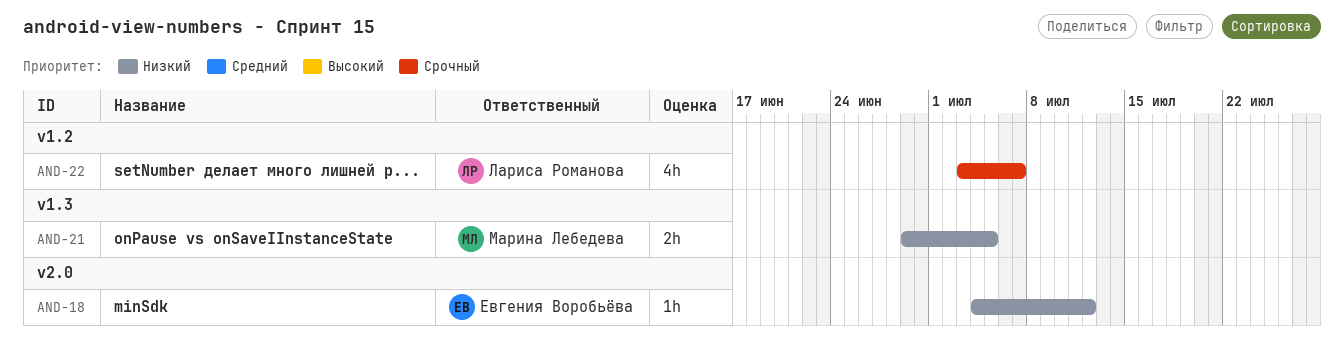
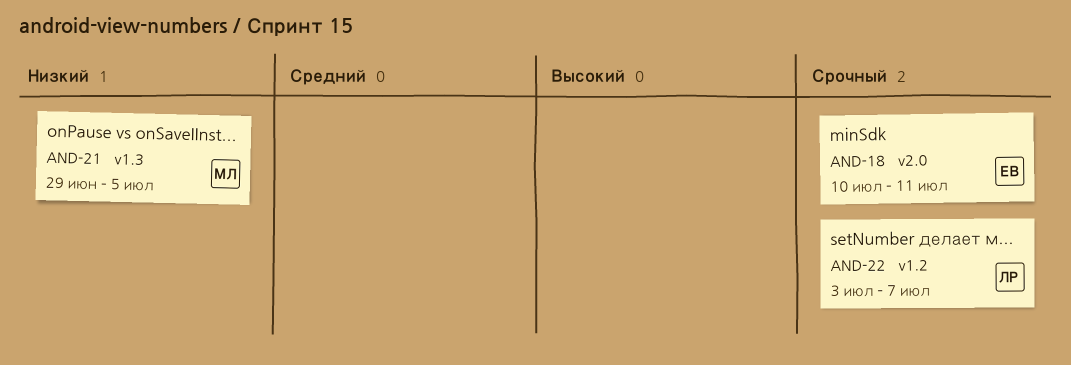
AND-18, priority: Низкий -> Срочный
AND-18, start: Jul 4 -> Jul 10
AND-18, due: Jul 12 -> Jul 11

